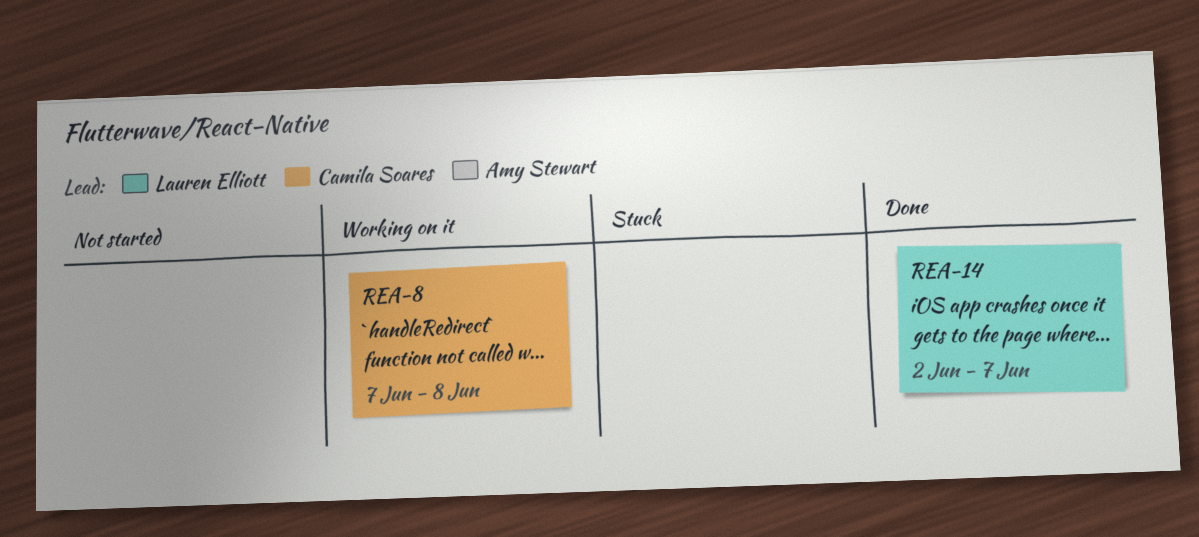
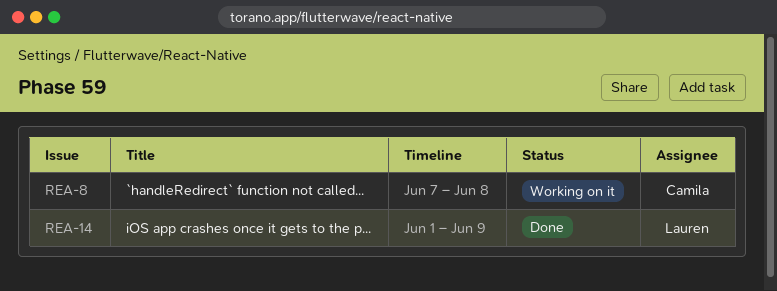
REA-14, start: Jun 2 -> Jun 1
REA-14, due: Jun 7 -> Jun 9

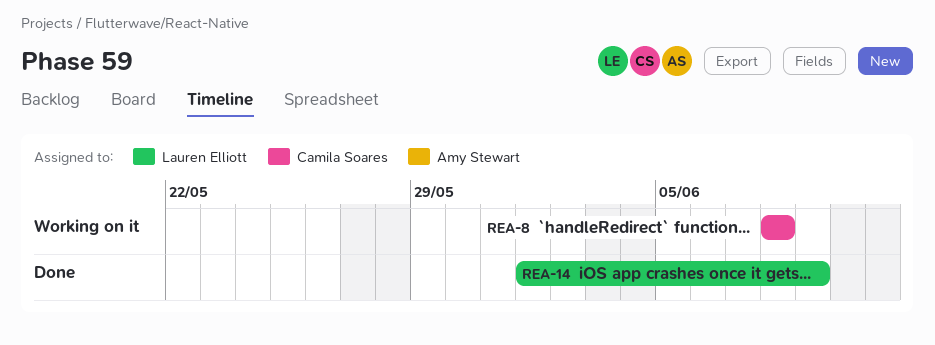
REA-8, start: Jun 7 -> Jun 8

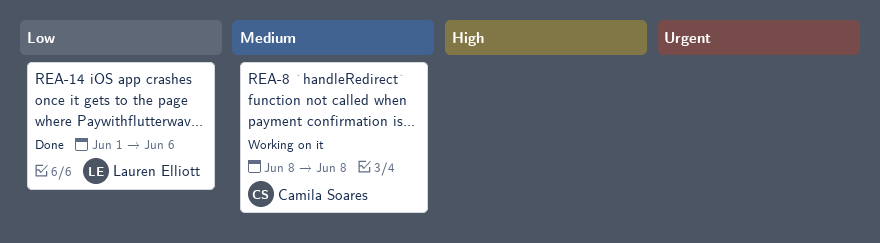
REA-14, due: Jun 9 -> Jun 6

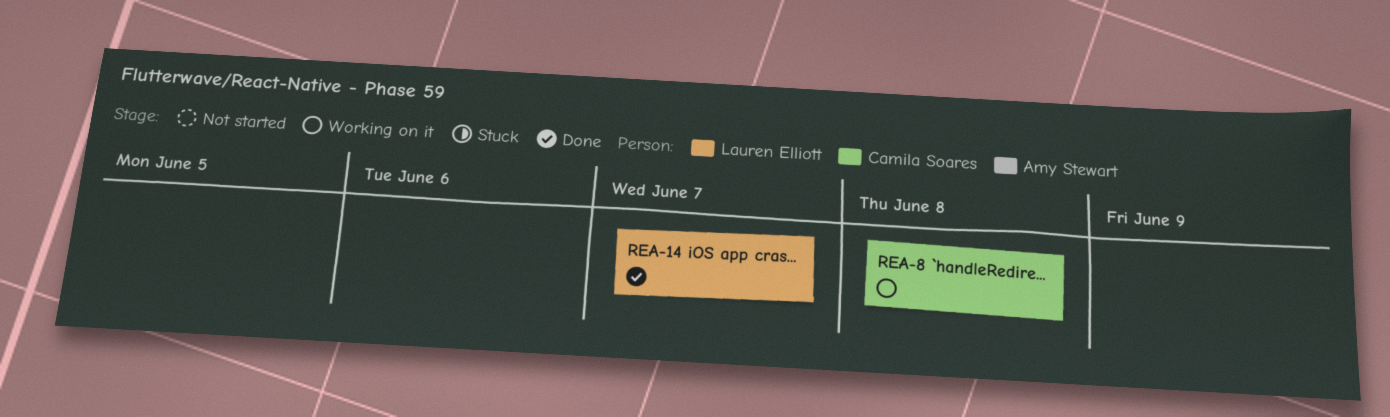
REA-14, due: Jun 6 -> Jun 7

